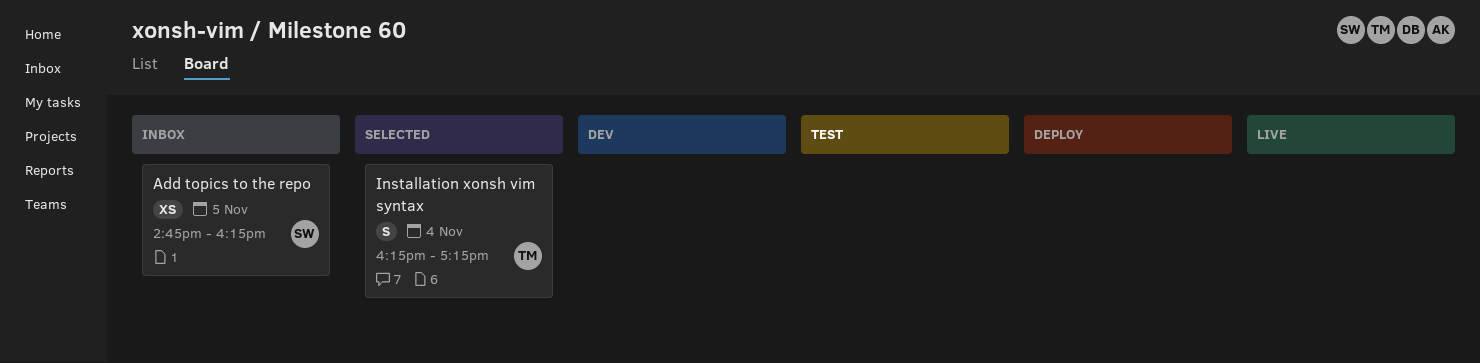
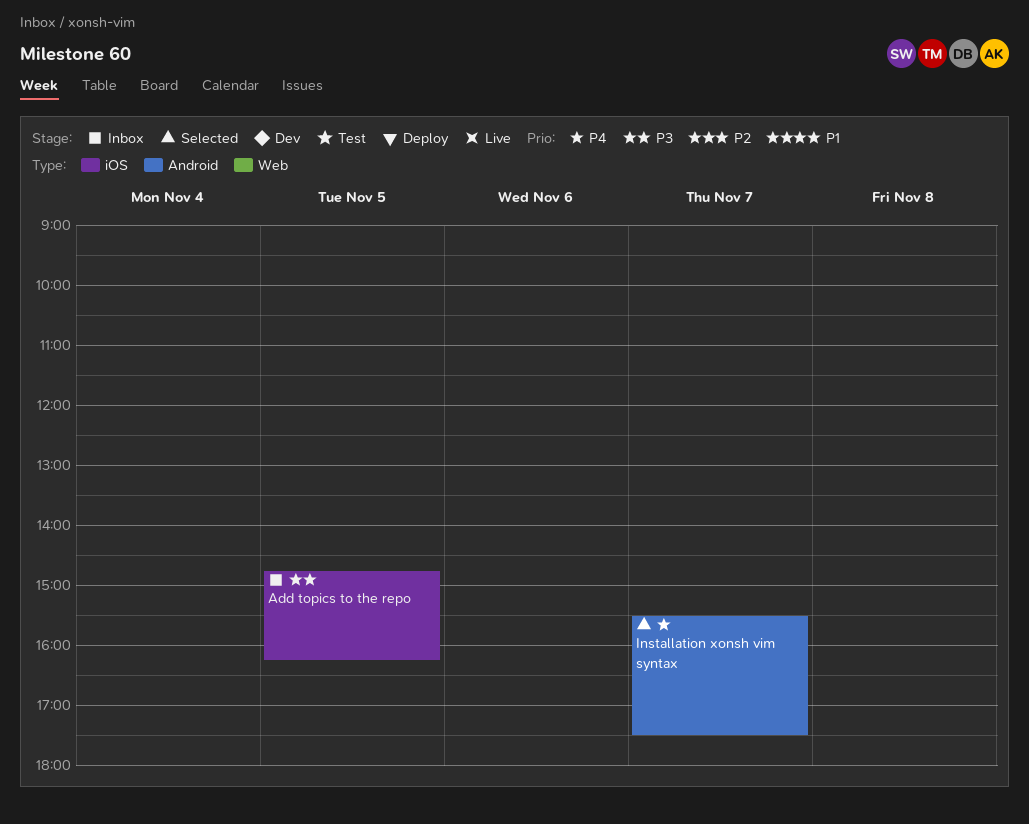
Installation xonsh vim syntax, day: Nov 4 -> Nov 7
Installation xonsh vim syntax, begins: 16:15 -> 15:30
Installation xonsh vim syntax, ends: 17:15 -> 17:30

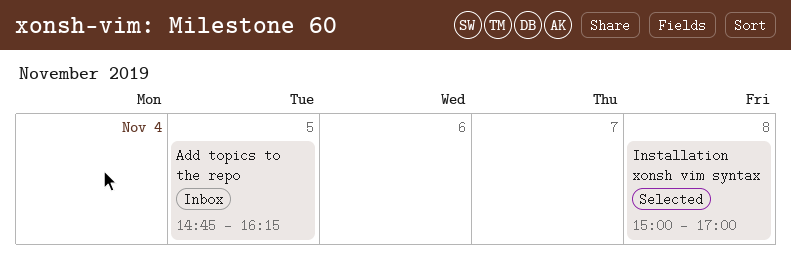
Installation xonsh vim syntax, day: Nov 7 -> Nov 8
Installation xonsh vim syntax, begins: 15:30 -> 15:00
Installation xonsh vim syntax, ends: 17:30 -> 17:00

